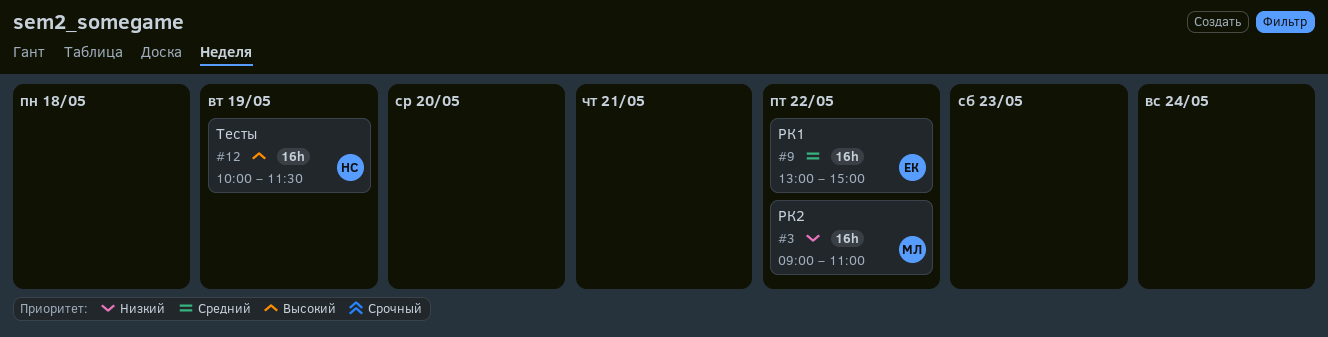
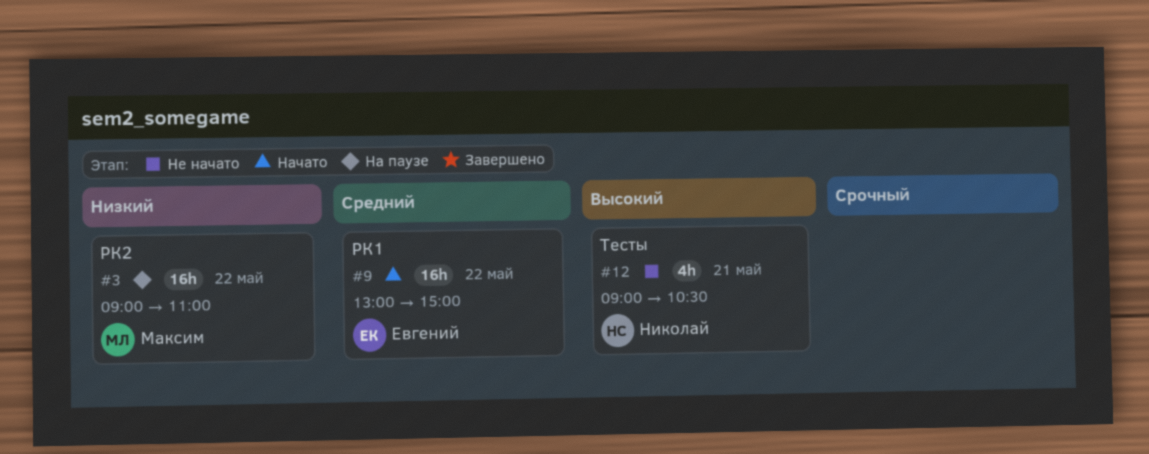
#12, estimate: 16h -> 4h
#12, day: May 19 -> May 21
#12, begins: 10:00 -> 09:00
#12, ends: 11:30 -> 10:30

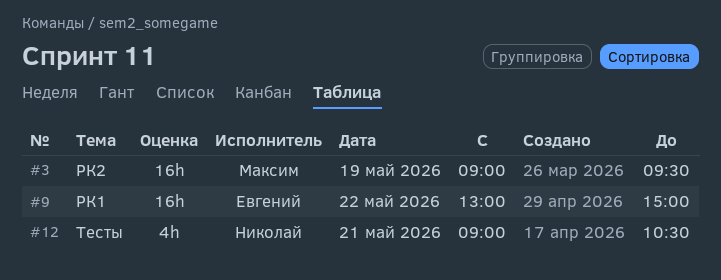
#3, day: May 22 -> May 19
#3, ends: 11:00 -> 09:30

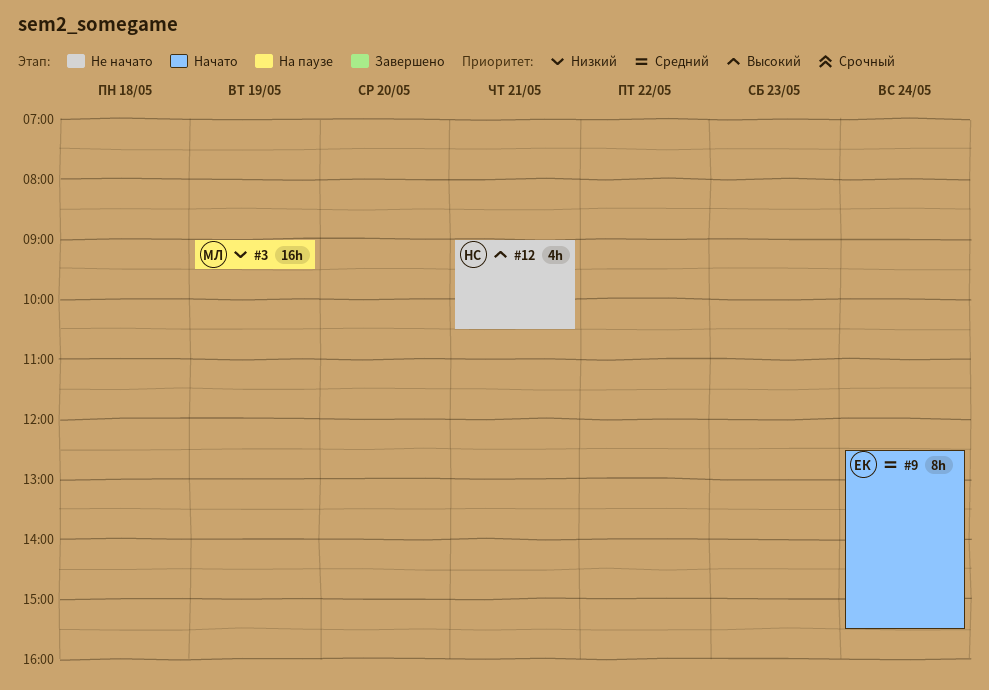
#9, estimate: 16h -> 8h
#9, day: May 22 -> May 24
#9, begins: 13:00 -> 12:30
#9, ends: 15:00 -> 15:30

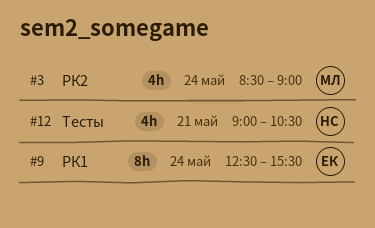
#3, estimate: 16h -> 4h
#3, day: May 19 -> May 24
#3, begins: 09:00 -> 08:30
#3, ends: 09:30 -> 09:00

